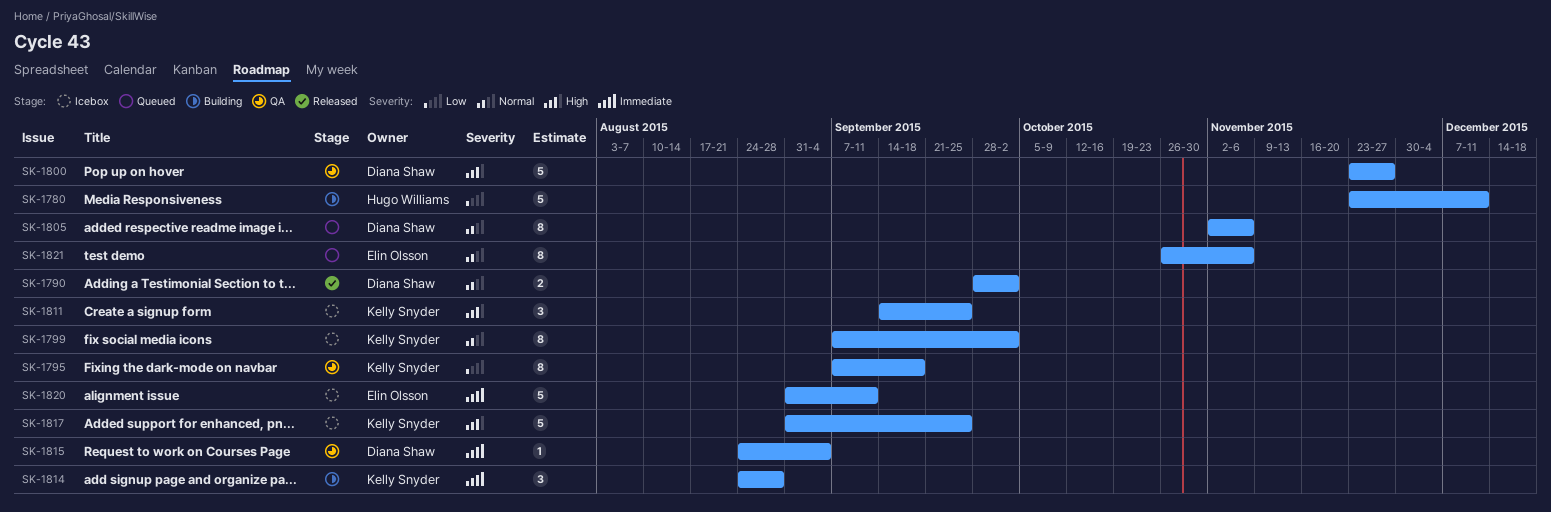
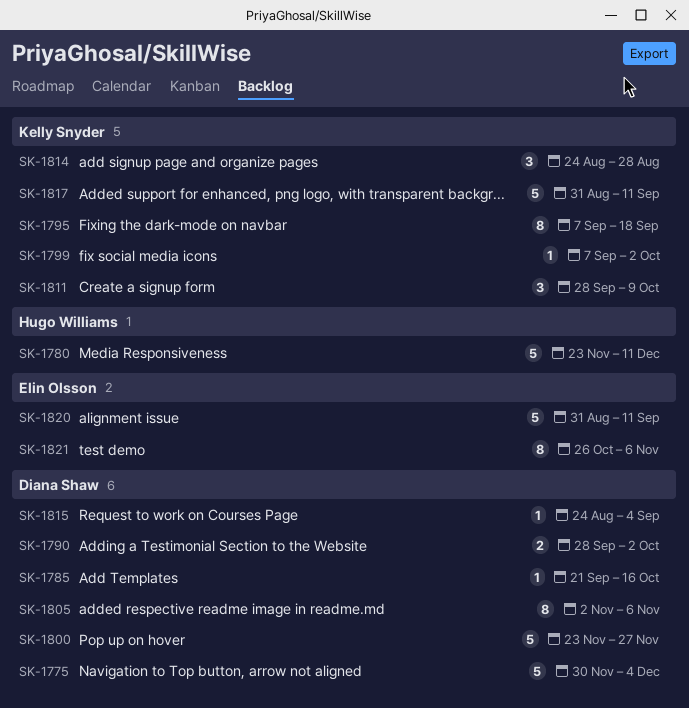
SK-1775: none -> present
SK-1785: none -> present
SK-1799, estimate: 8 -> 1
SK-1811, start: Sep 14 -> Sep 28
SK-1811, due: Sep 25 -> Oct 9
SK-1817, due: Sep 25 -> Sep 11

